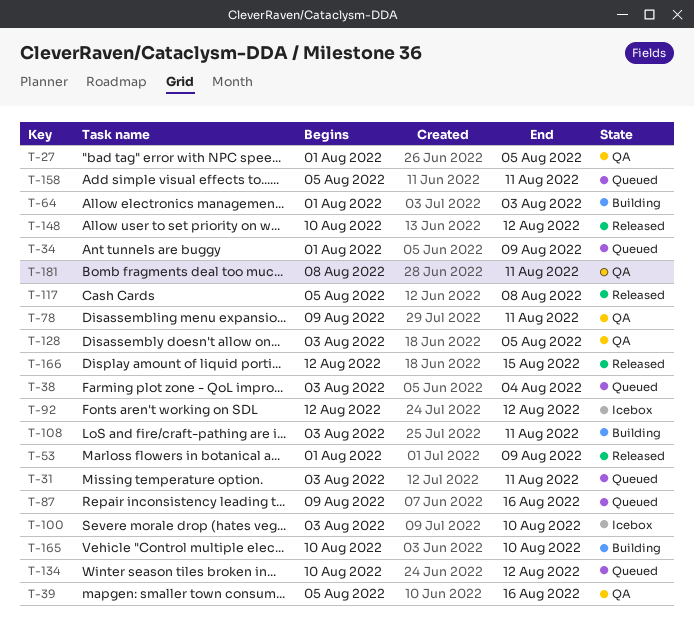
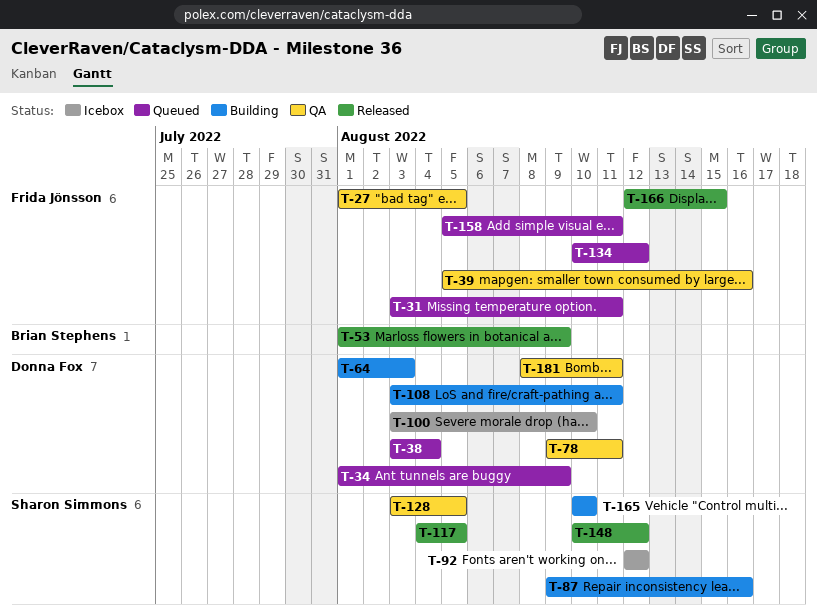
T-87, status: Queued -> Building
T-117, start: Aug 5 -> Aug 4
T-117, due: Aug 8 -> Aug 5

